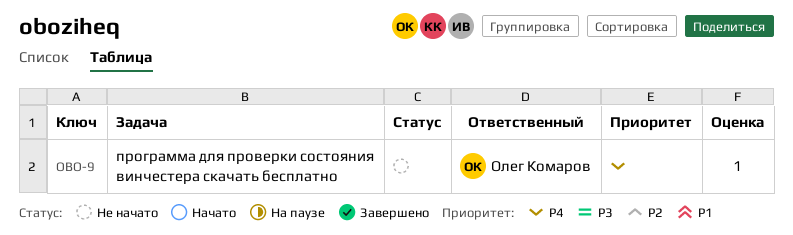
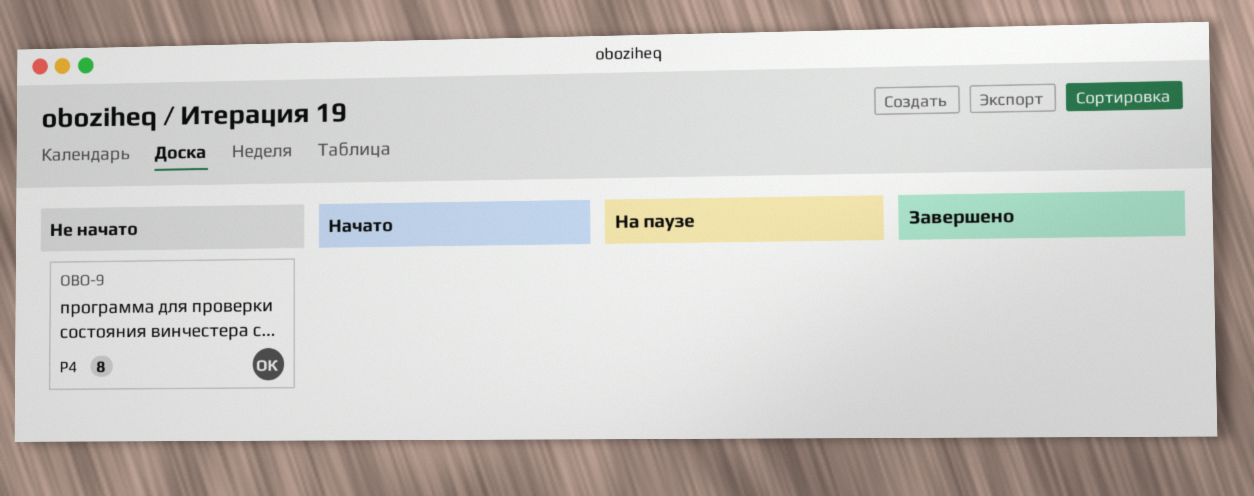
OBO-9, estimate: 1 -> 8

